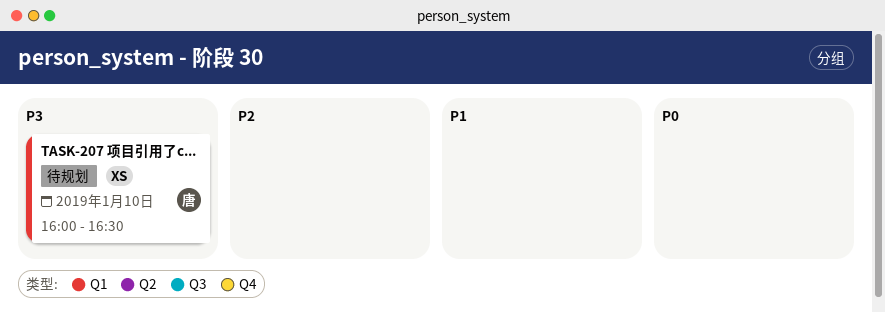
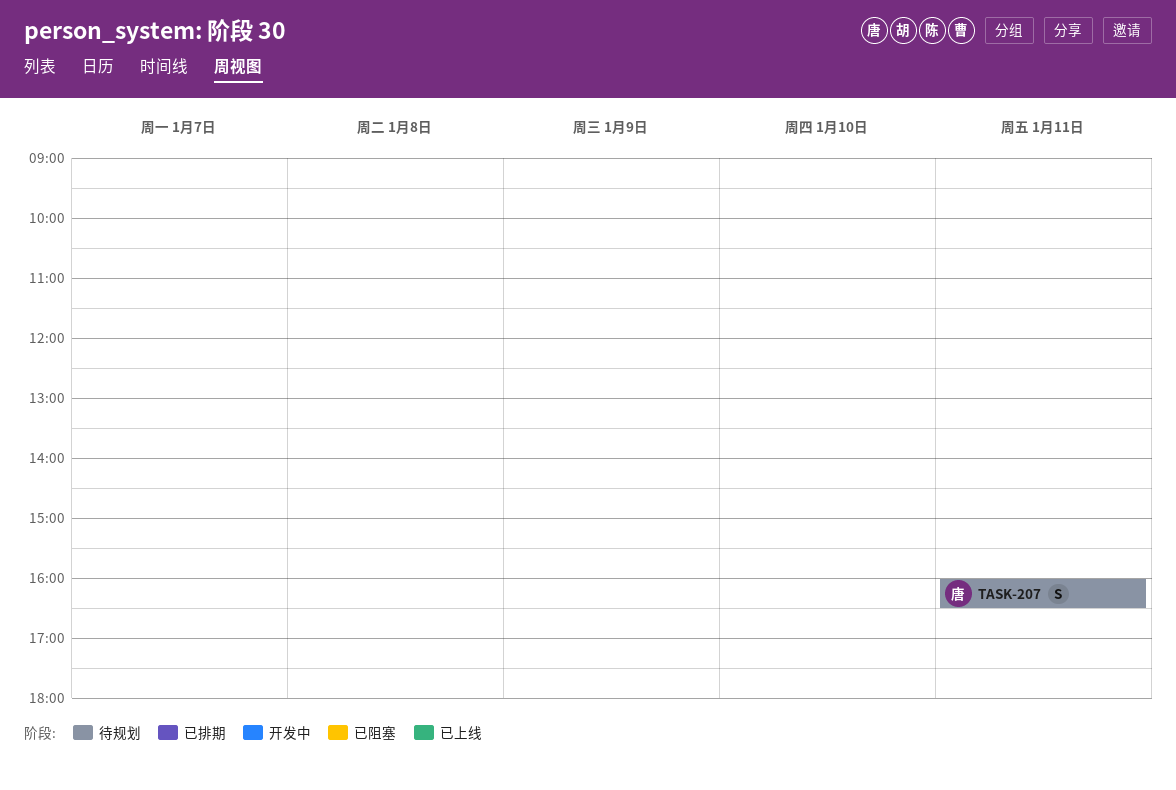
TASK-207, estimate: XS -> S
TASK-207, day: Jan 10 -> Jan 11

